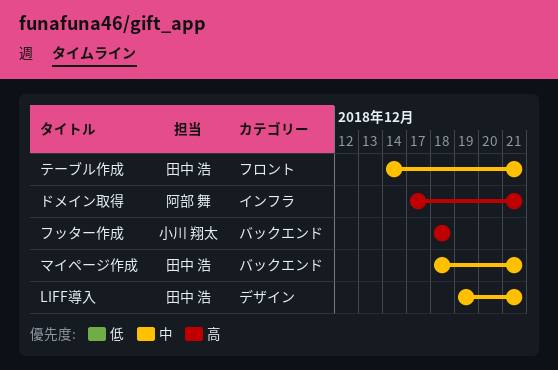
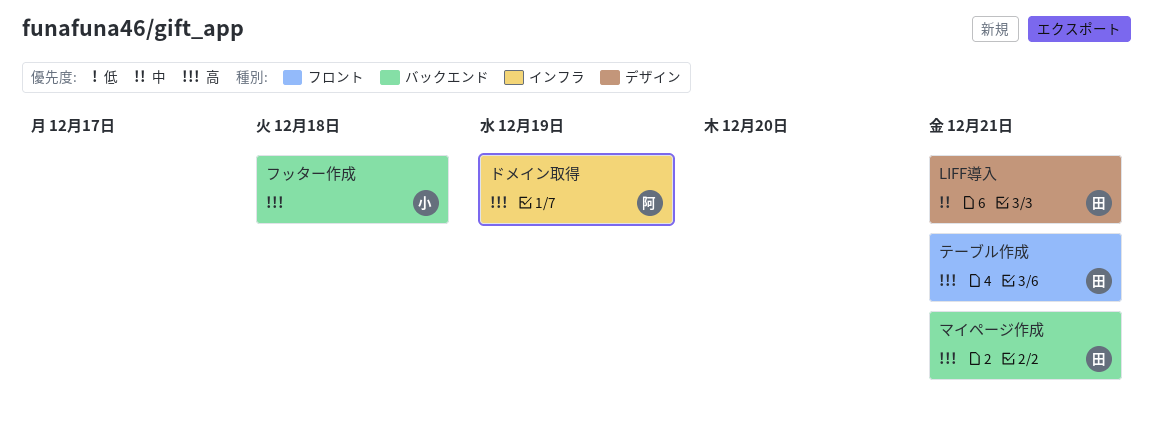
テーブル作成, priority: 中 -> 高
ドメイン取得, due: Dec 21 -> Dec 19
マイページ作成, priority: 中 -> 高

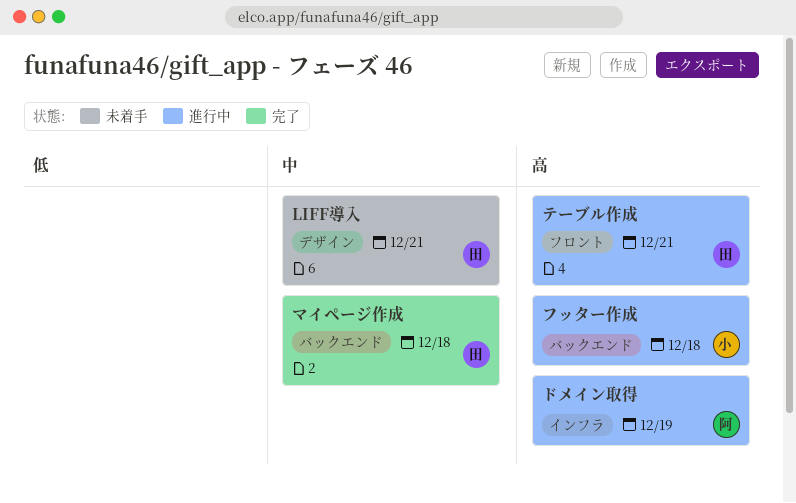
マイページ作成, priority: 高 -> 中
マイページ作成, due: Dec 21 -> Dec 18

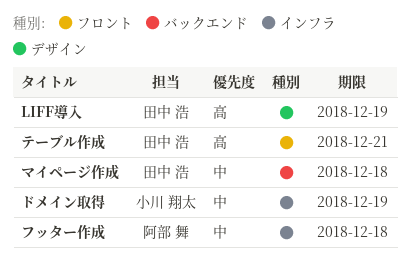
LIFF導入, priority: 中 -> 高
LIFF導入, due: Dec 21 -> Dec 19
ドメイン取得, owner: 阿部 舞 -> 小川 翔太
ドメイン取得, priority: 高 -> 中
フッター作成, owner: 小川 翔太 -> 阿部 舞
フッター作成, priority: 高 -> 中
フッター作成, label: バックエンド -> インフラ

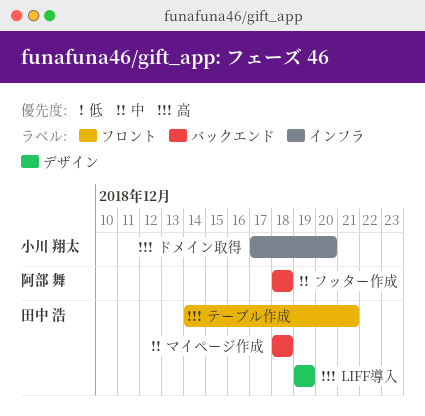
ドメイン取得, priority: 中 -> 高
ドメイン取得, due: Dec 19 -> Dec 20
フッター作成, label: インフラ -> バックエンド

